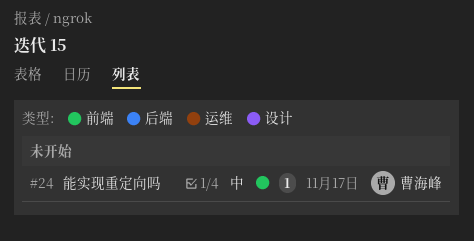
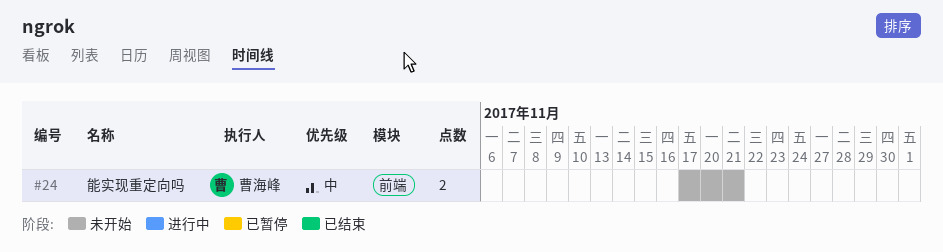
#24, estimate: 1 -> 2
#24, due: Nov 17 -> Nov 21

